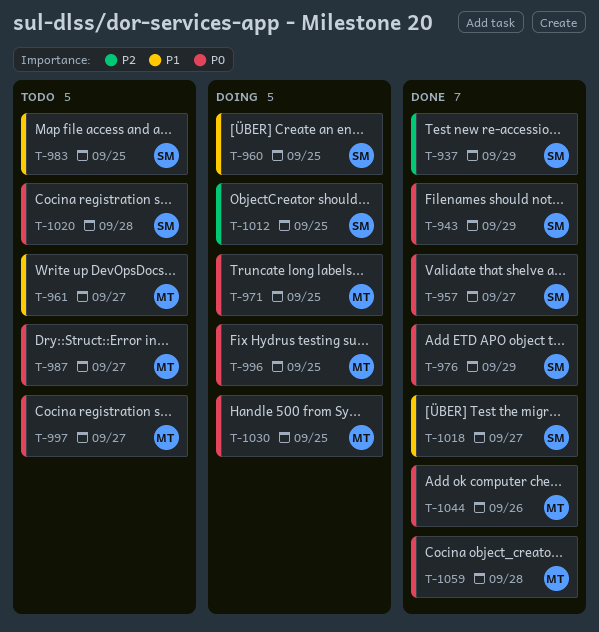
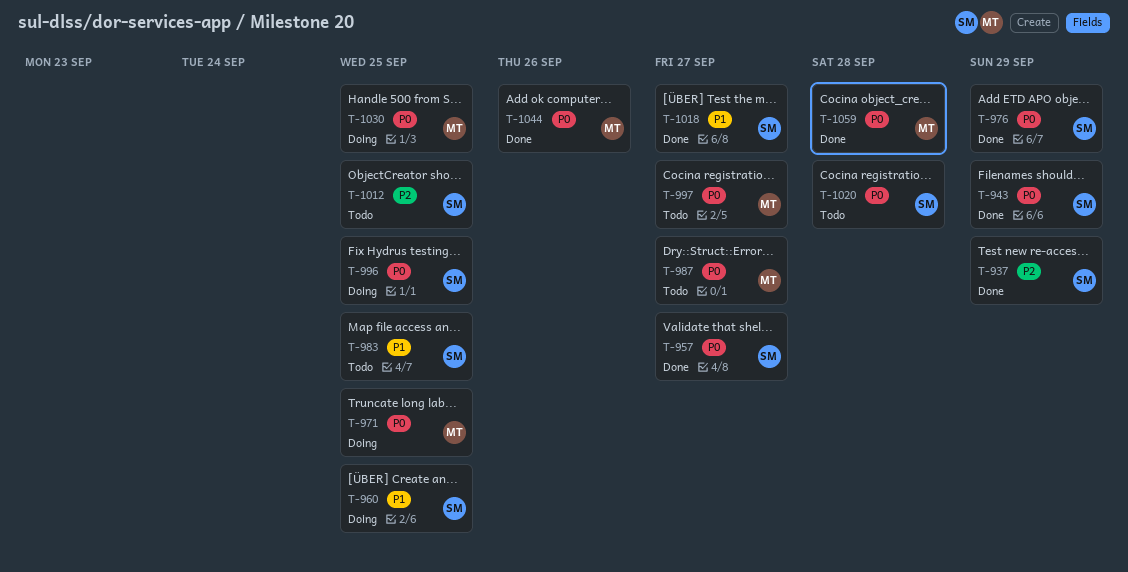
T-961: present -> none
T-996, owner: MT -> SM
T-1012, status: Doing -> Todo

